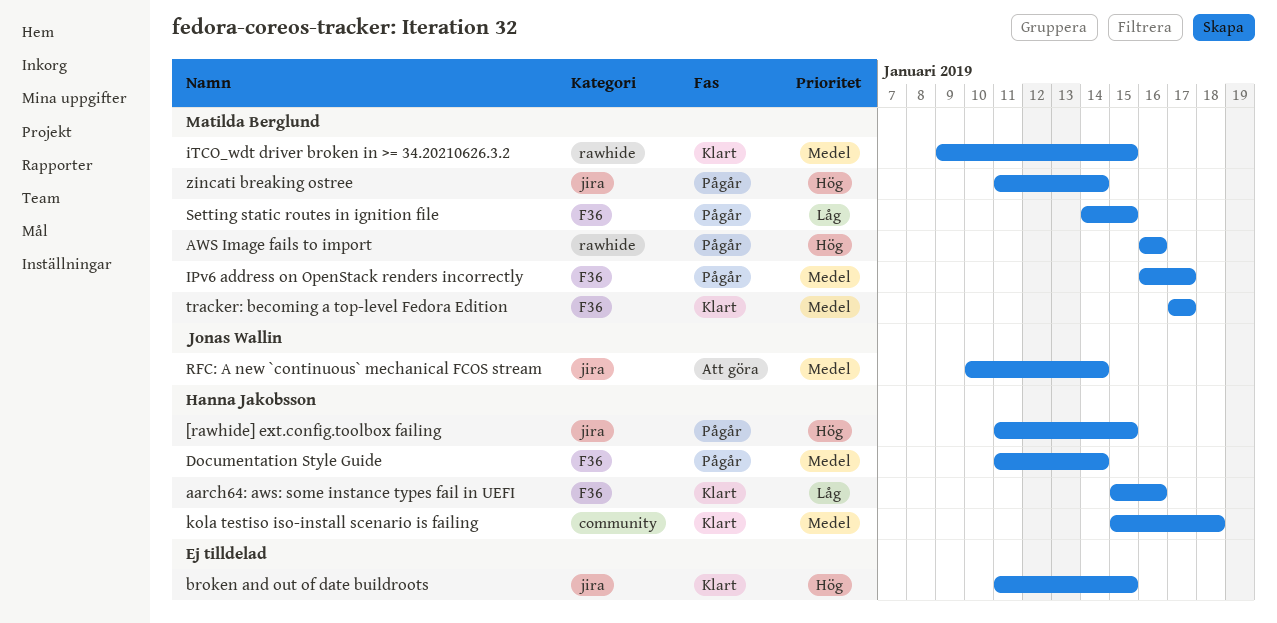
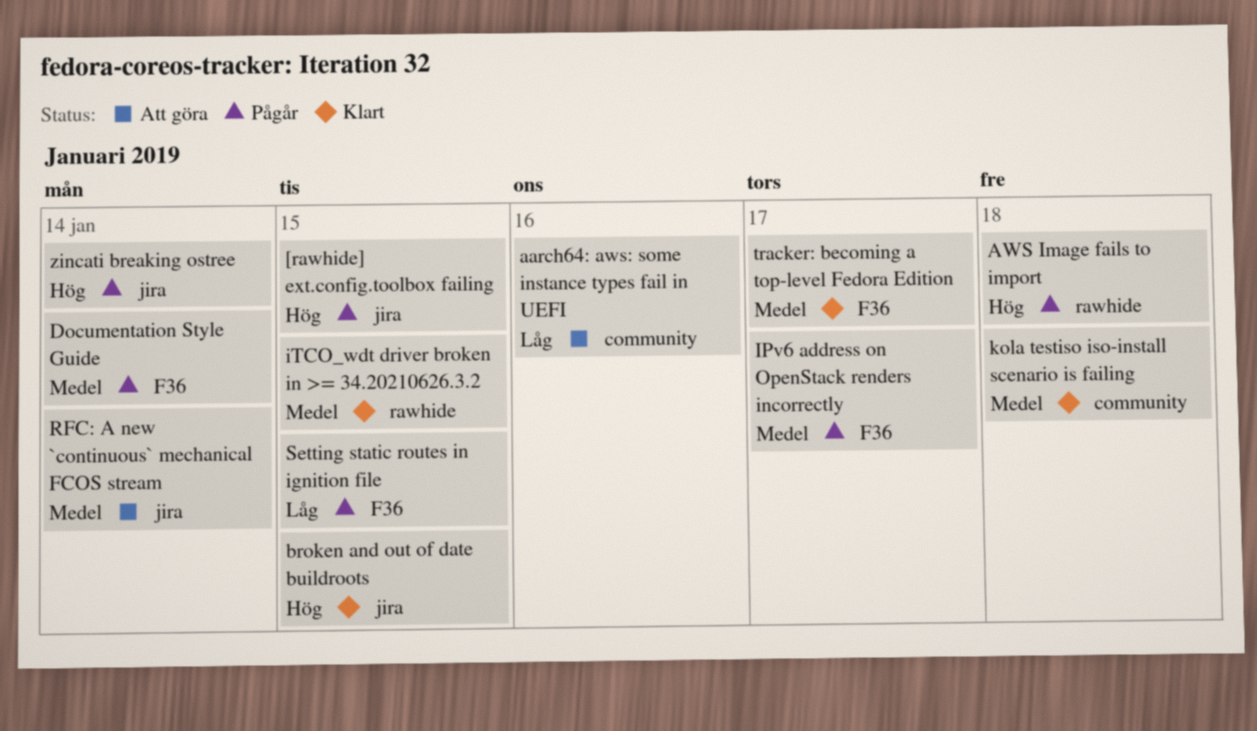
aarch64: aws: some instance types fail in UEFI, status: Klart -> Att göra
aarch64: aws: some instance types fail in UEFI, label: F36 -> community
AWS Image fails to import, due: Jan 16 -> Jan 18

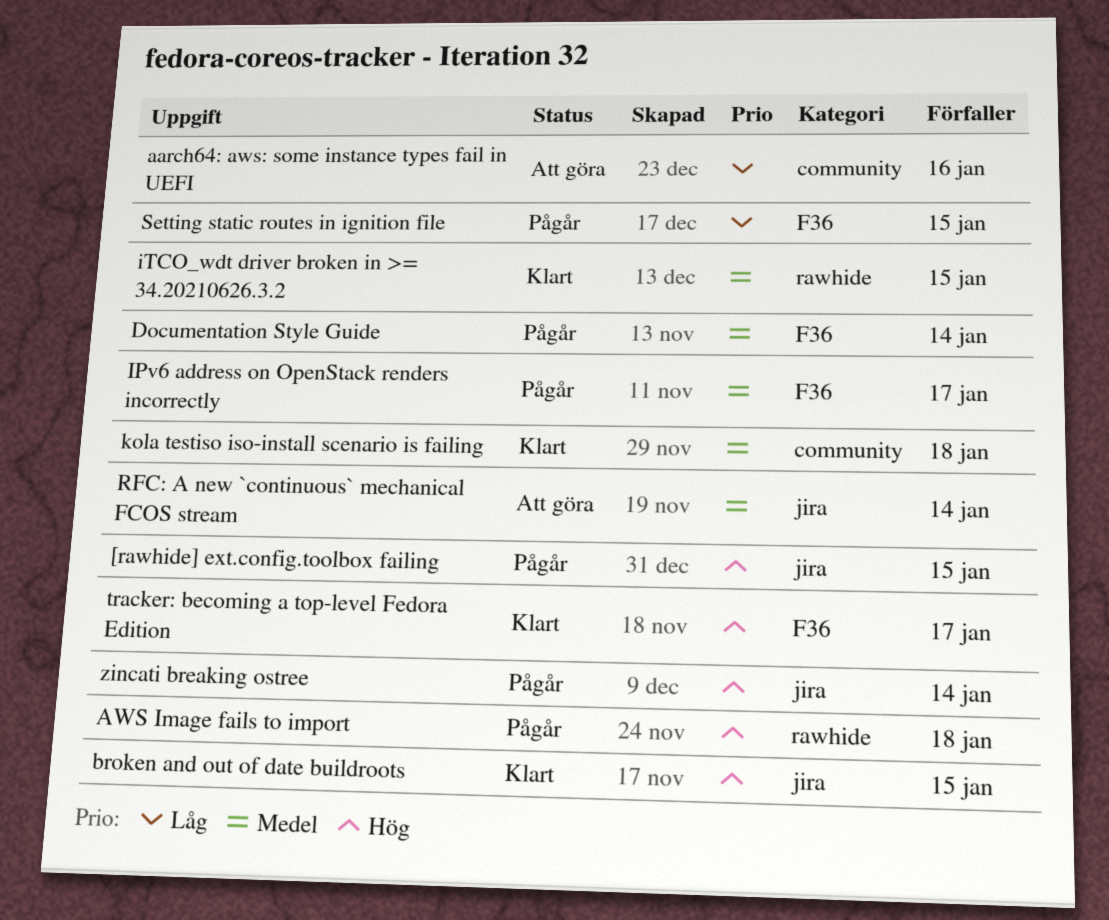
tracker: becoming a top-level Fedora Edition, priority: Medel -> Hög

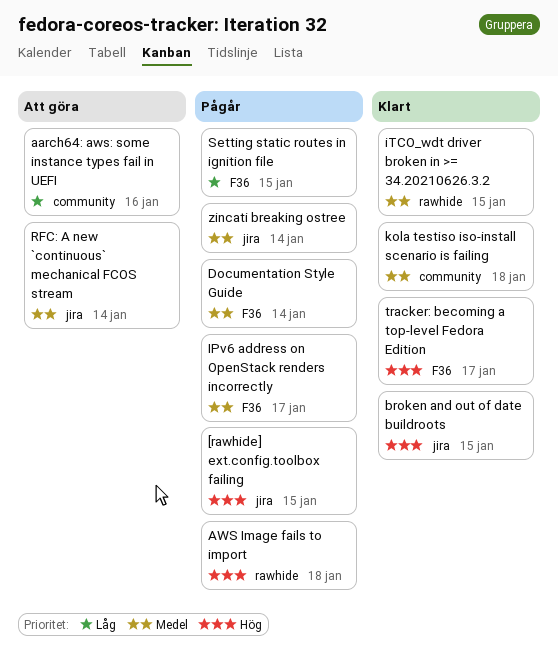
zincati breaking ostree, priority: Hög -> Medel

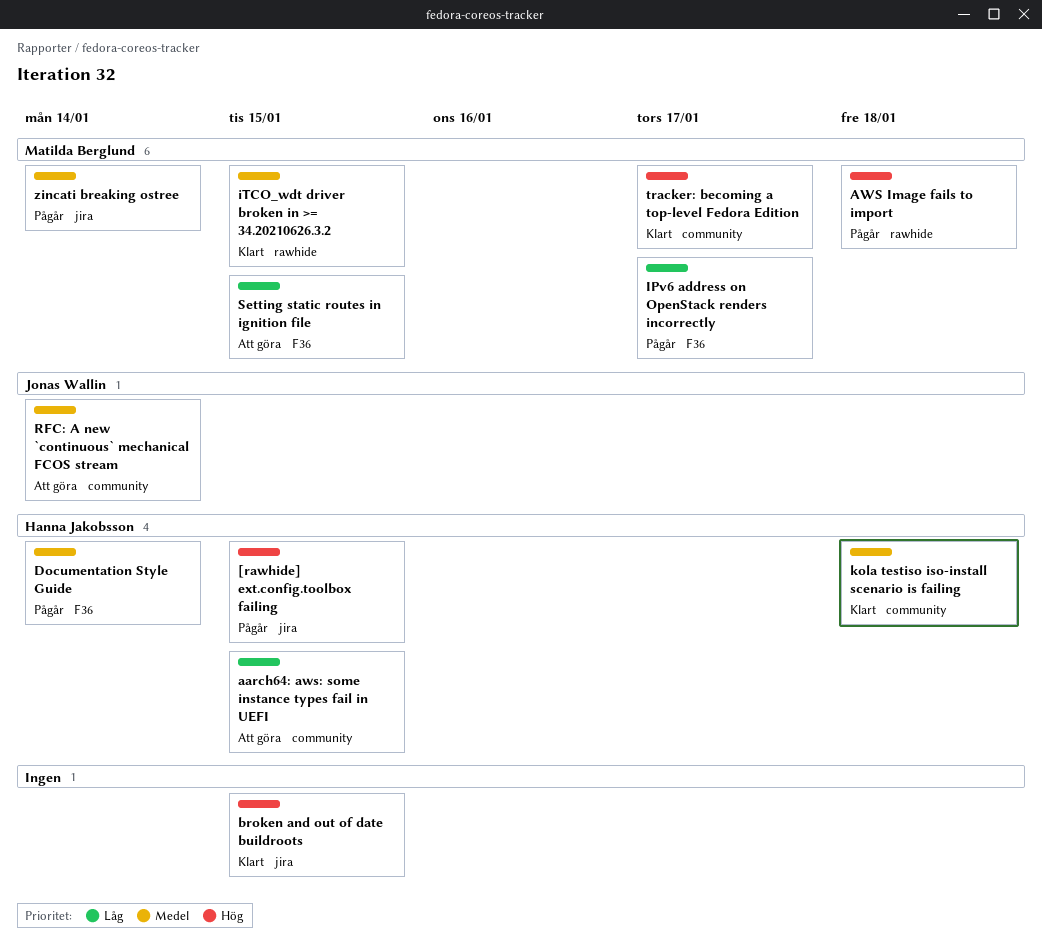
aarch64: aws: some instance types fail in UEFI, due: Jan 16 -> Jan 15
IPv6 address on OpenStack renders incorrectly, priority: Medel -> Låg
RFC: A new `continuous` mechanical FCOS stream, label: jira -> community
Setting static routes in ignition file, status: Pågår -> Att göra
tracker: becoming a top-level Fedora Edition, label: F36 -> community

